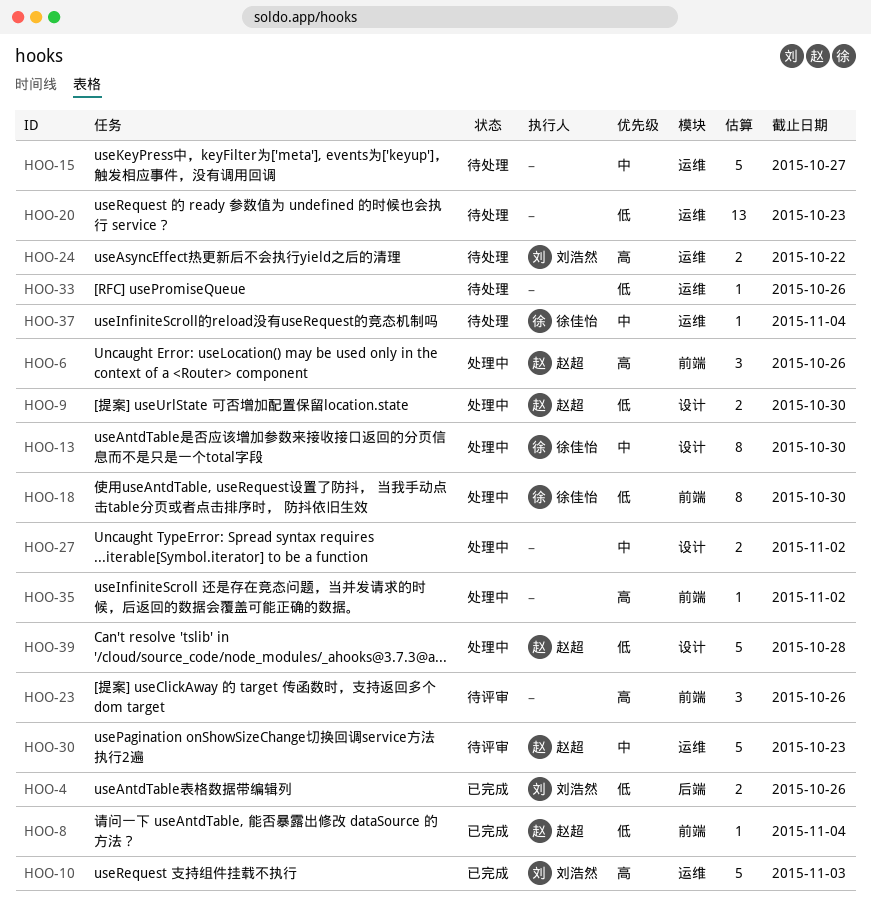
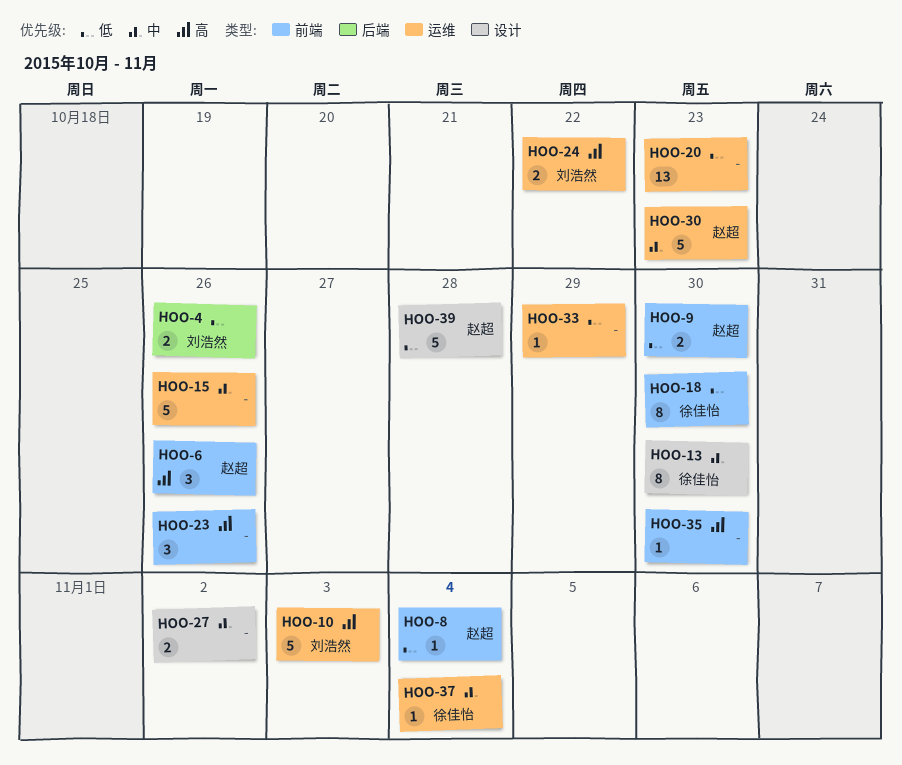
HOO-9, label: 设计 -> 前端
HOO-15, due: Oct 27 -> Oct 26
HOO-33, due: Oct 26 -> Oct 29
HOO-35, due: Nov 2 -> Oct 30

